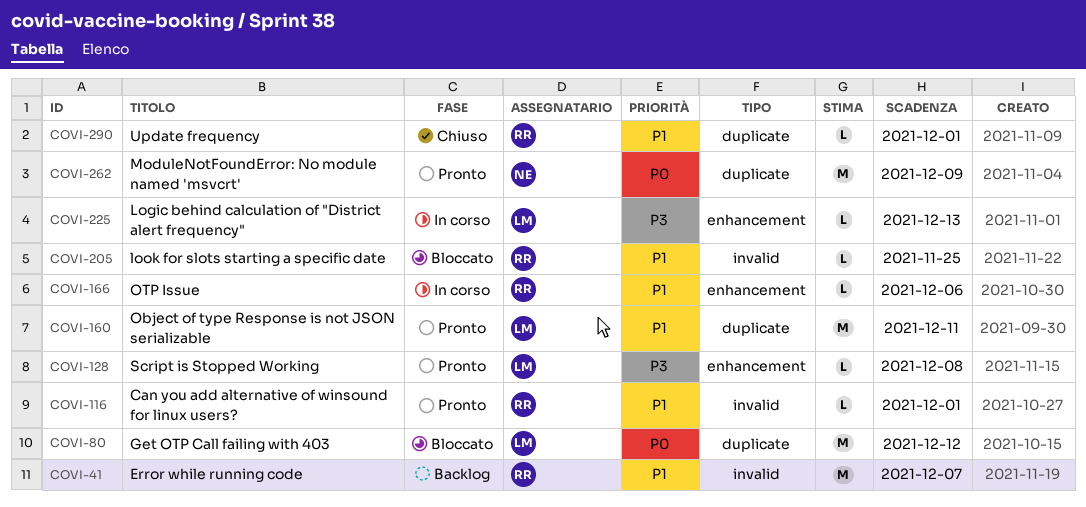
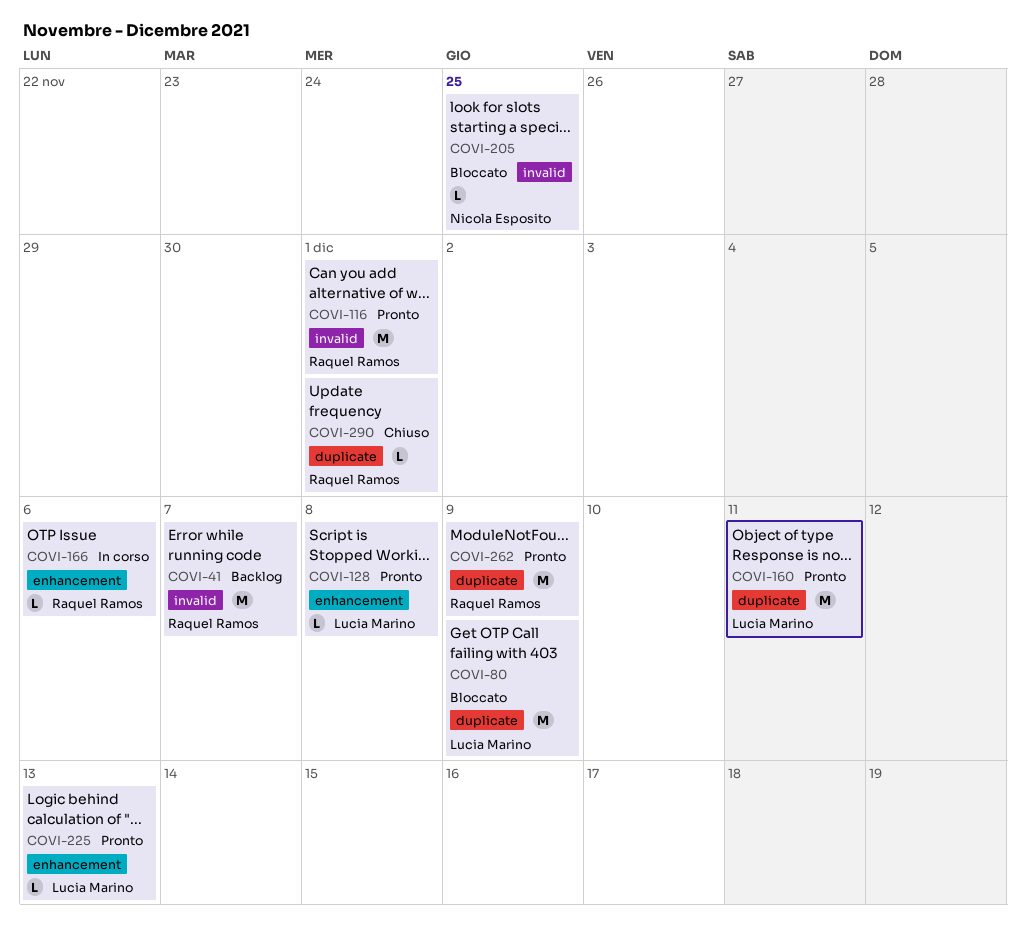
COVI-80, due: Dec 12 -> Dec 9
COVI-116, estimate: L -> M
COVI-205, owner: Raquel Ramos -> Nicola Esposito
COVI-225, status: In corso -> Pronto
COVI-262, owner: Nicola Esposito -> Raquel Ramos

